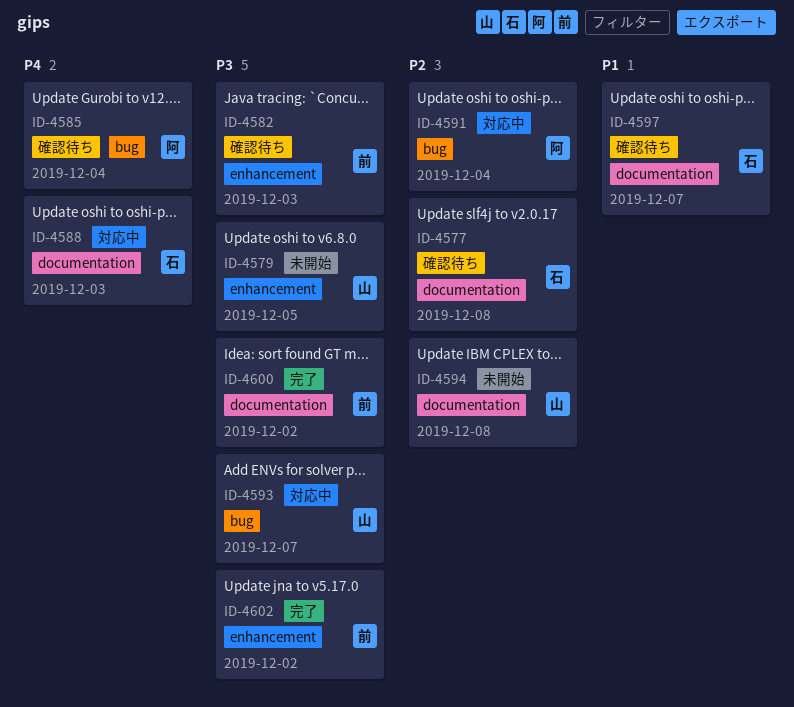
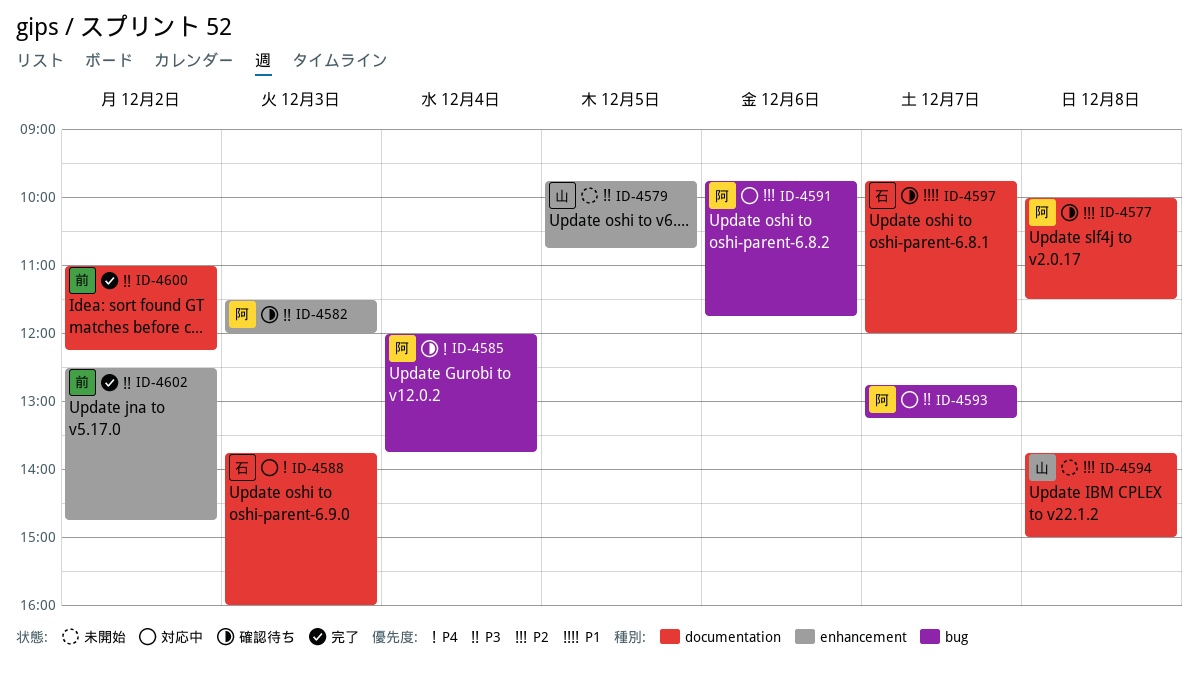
ID-4577, owner: 石 -> 阿
ID-4582, owner: 前 -> 阿
ID-4591, day: Dec 4 -> Dec 6
ID-4593, owner: 山 -> 阿

